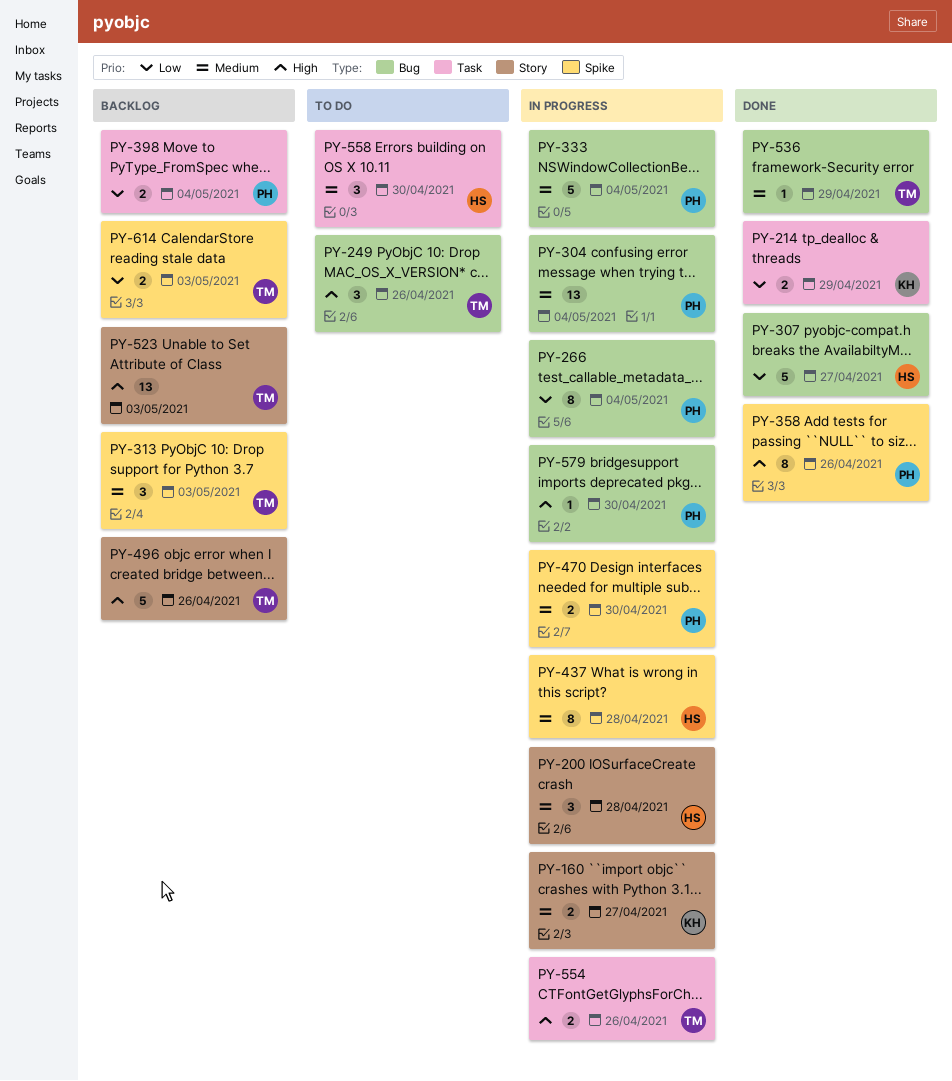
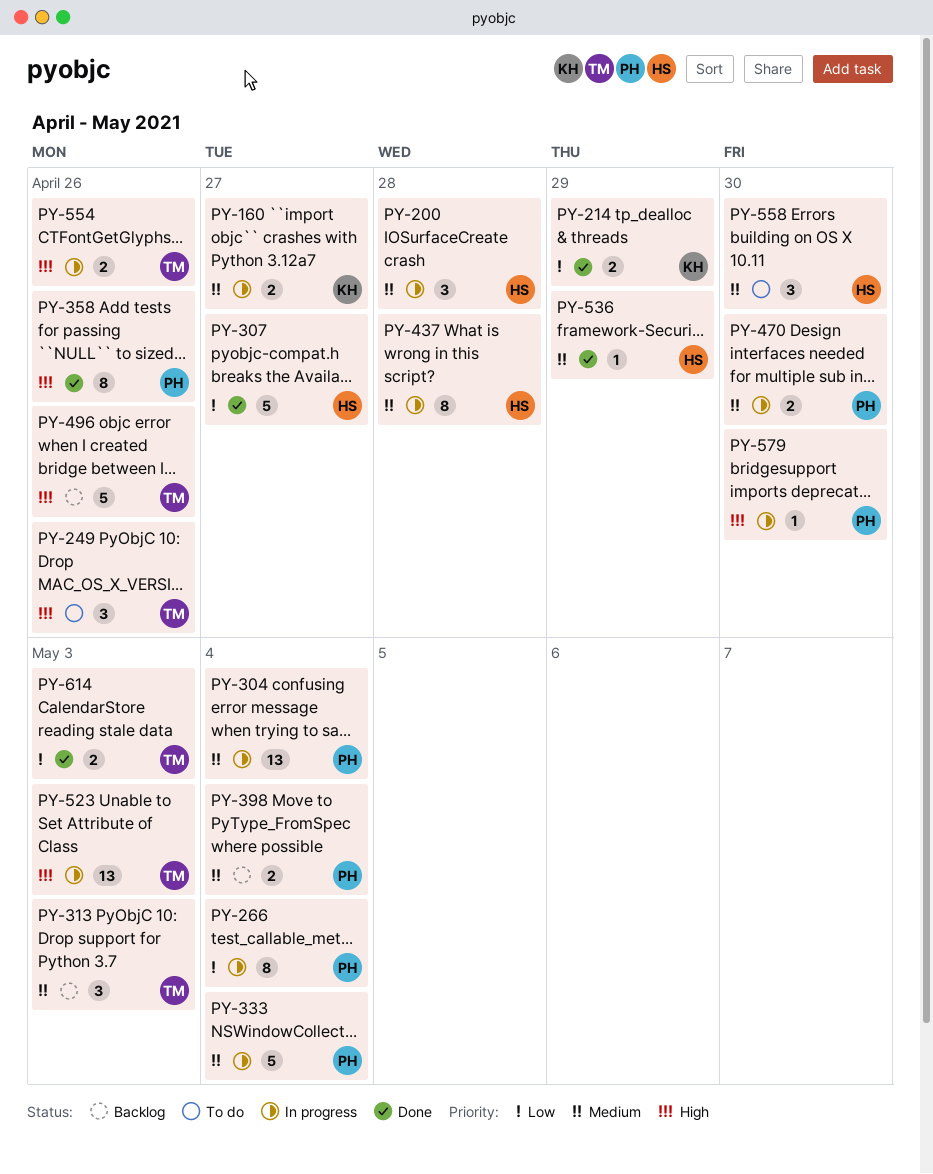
PY-398, priority: Low -> Medium
PY-523, status: Backlog -> In progress
PY-536, owner: TM -> HS
PY-614, status: Backlog -> Done

